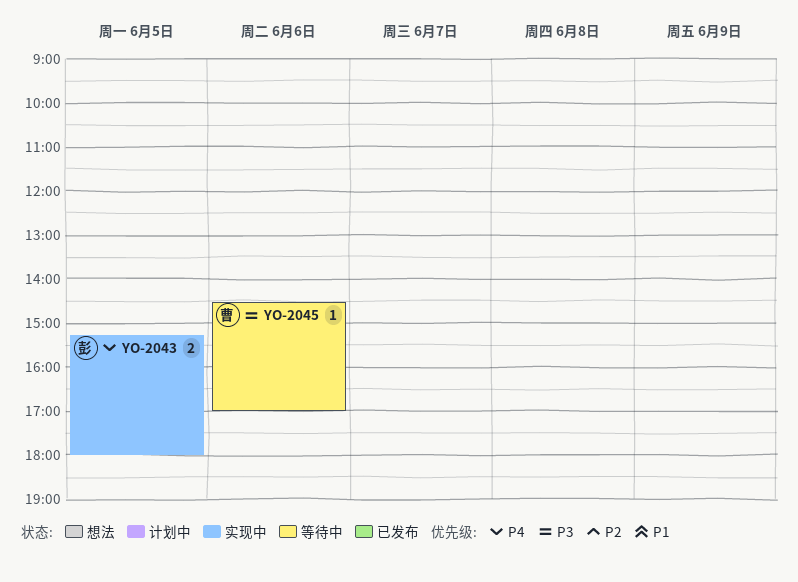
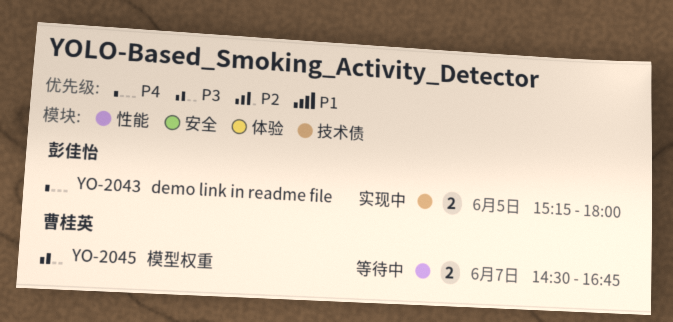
YO-2045, estimate: 1 -> 2
YO-2045, day: Jun 6 -> Jun 7
YO-2045, ends: 17:00 -> 16:45

